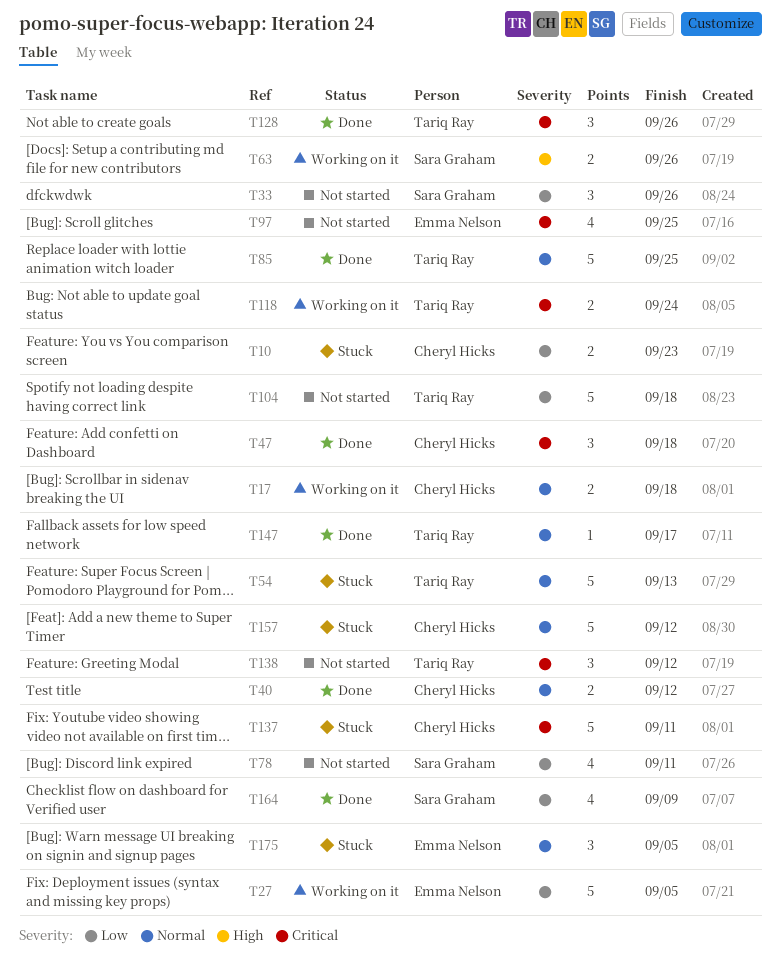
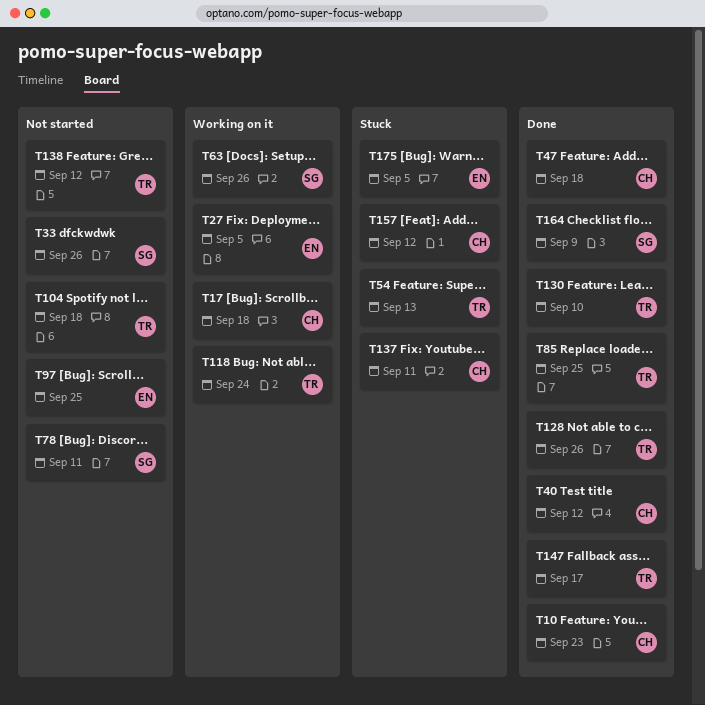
T10, status: Stuck -> Done
T130: none -> present

